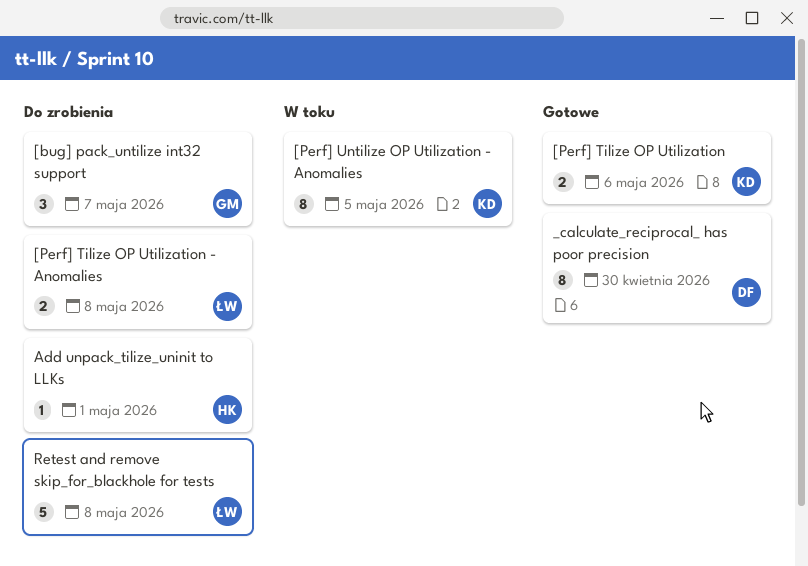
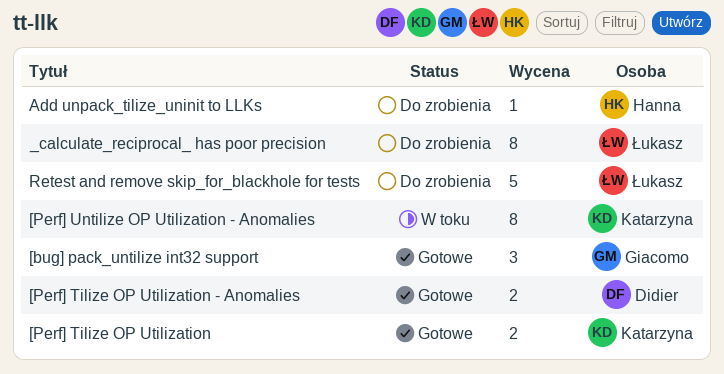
[bug] pack_untilize int32 support, status: Do zrobienia -> Gotowe
[Perf] Tilize OP Utilization - Anomalies, status: Do zrobienia -> Gotowe
[Perf] Tilize OP Utilization - Anomalies, owner: Łukasz -> Didier
_calculate_reciprocal_ has poor precision, status: Gotowe -> Do zrobienia
_calculate_reciprocal_ has poor precision, owner: Didier -> Łukasz

